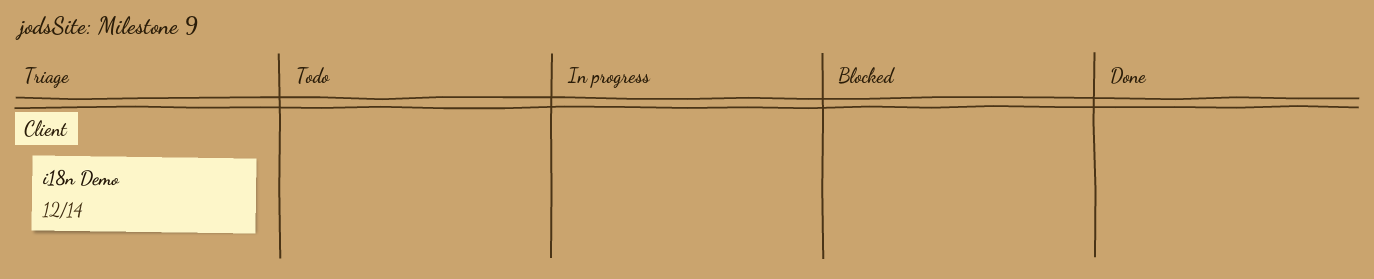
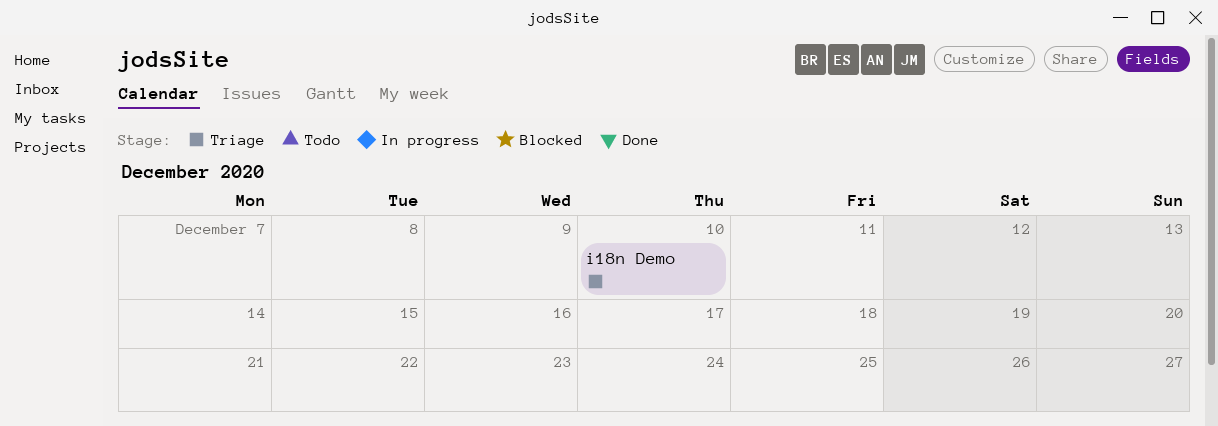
i18n Demo, due: Dec 14 -> Dec 10

